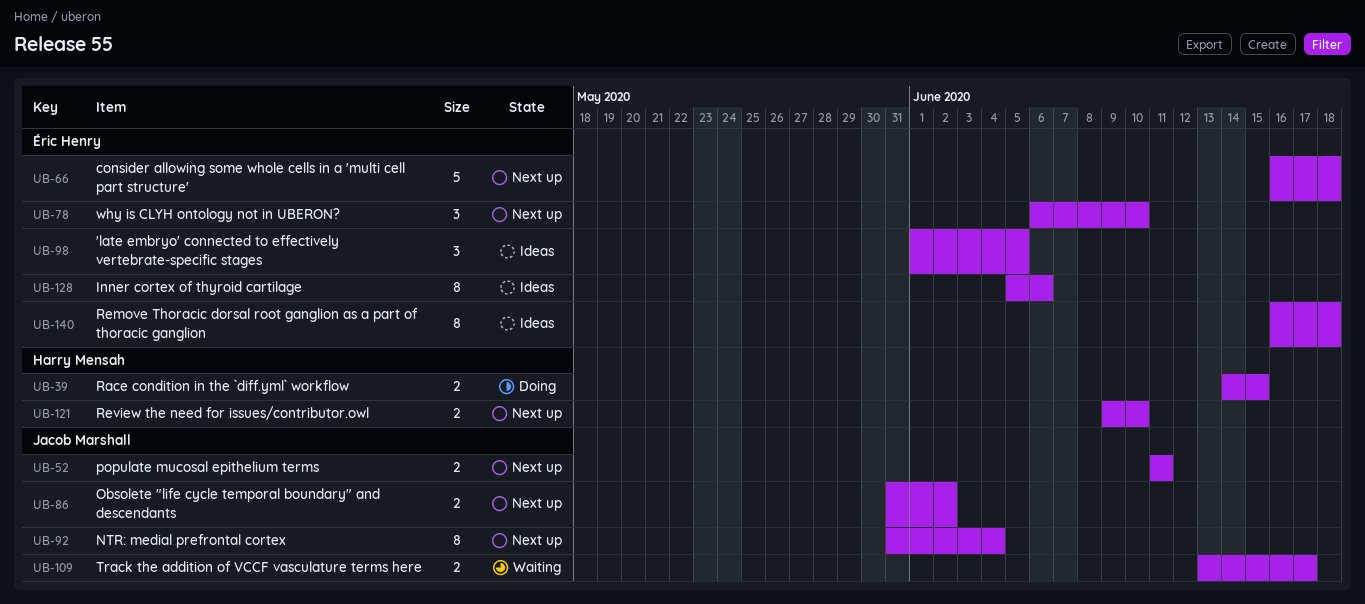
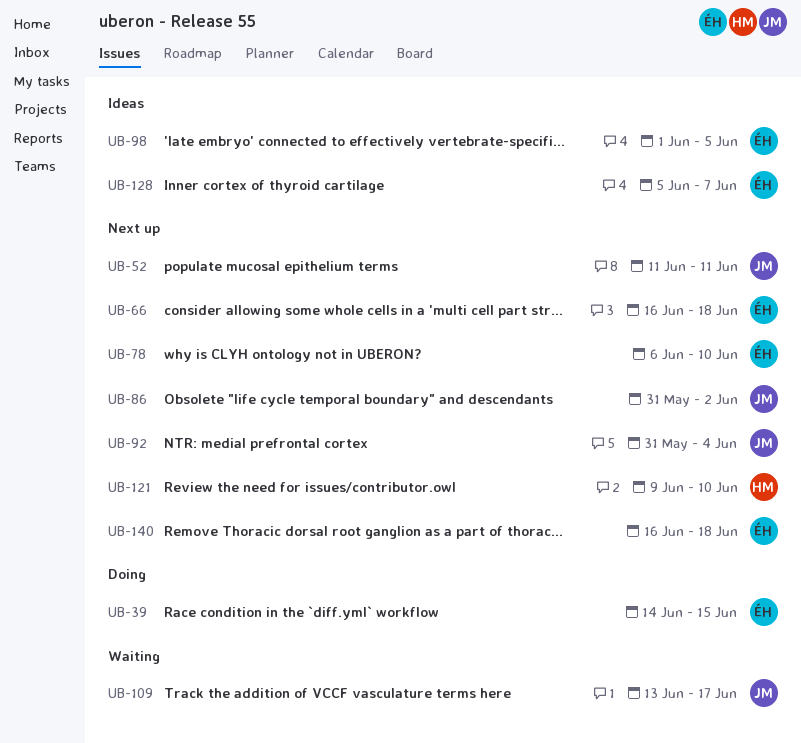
UB-39, owner: Harry Mensah -> Éric Henry
UB-128, due: Jun 6 -> Jun 7
UB-140, status: Ideas -> Next up

